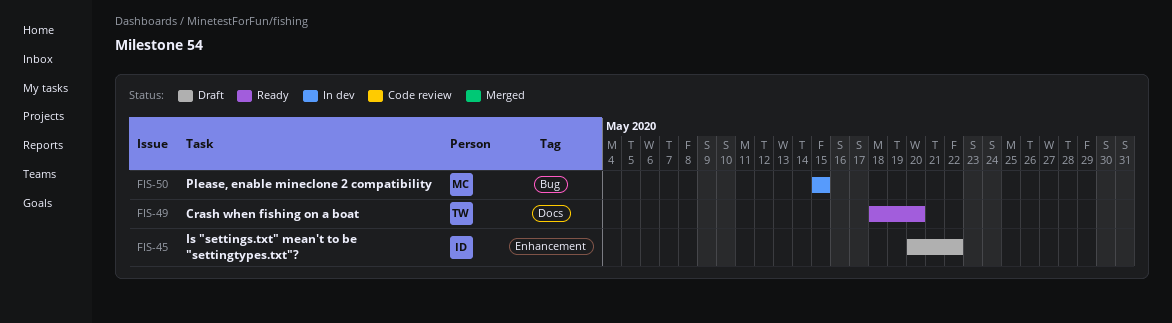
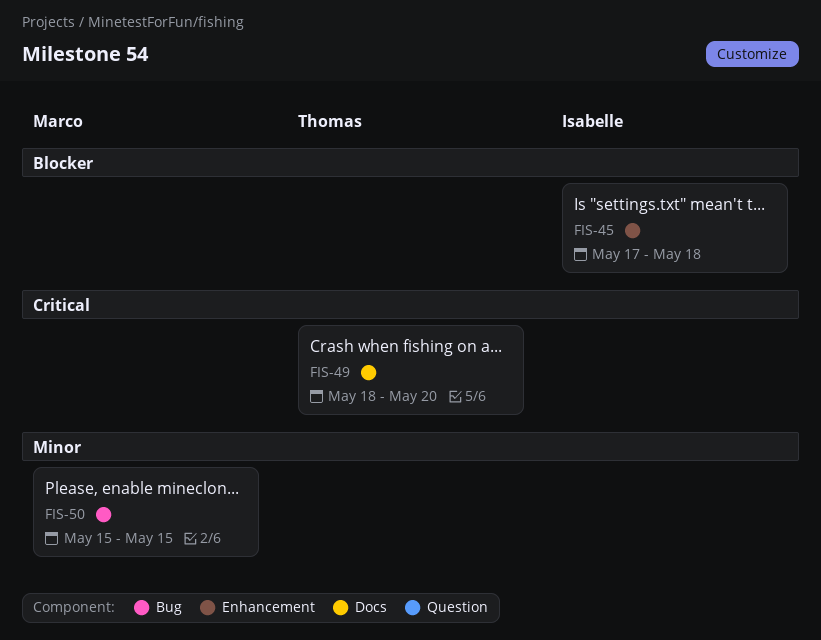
FIS-45, start: May 20 -> May 17
FIS-45, due: May 22 -> May 18

